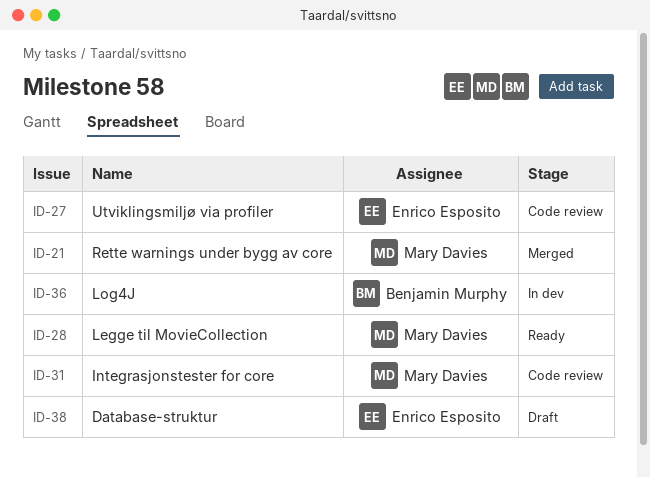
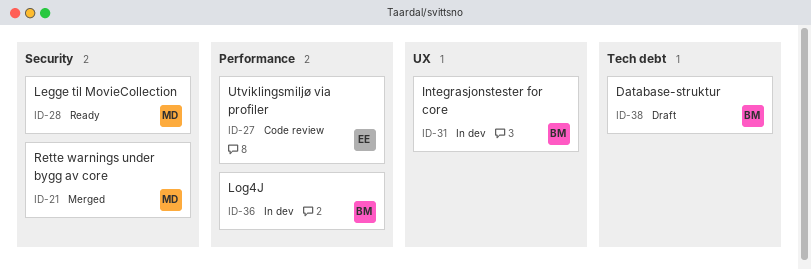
ID-31, status: Code review -> In dev
ID-31, owner: Mary Davies -> Benjamin Murphy
ID-38, owner: Enrico Esposito -> Benjamin Murphy

